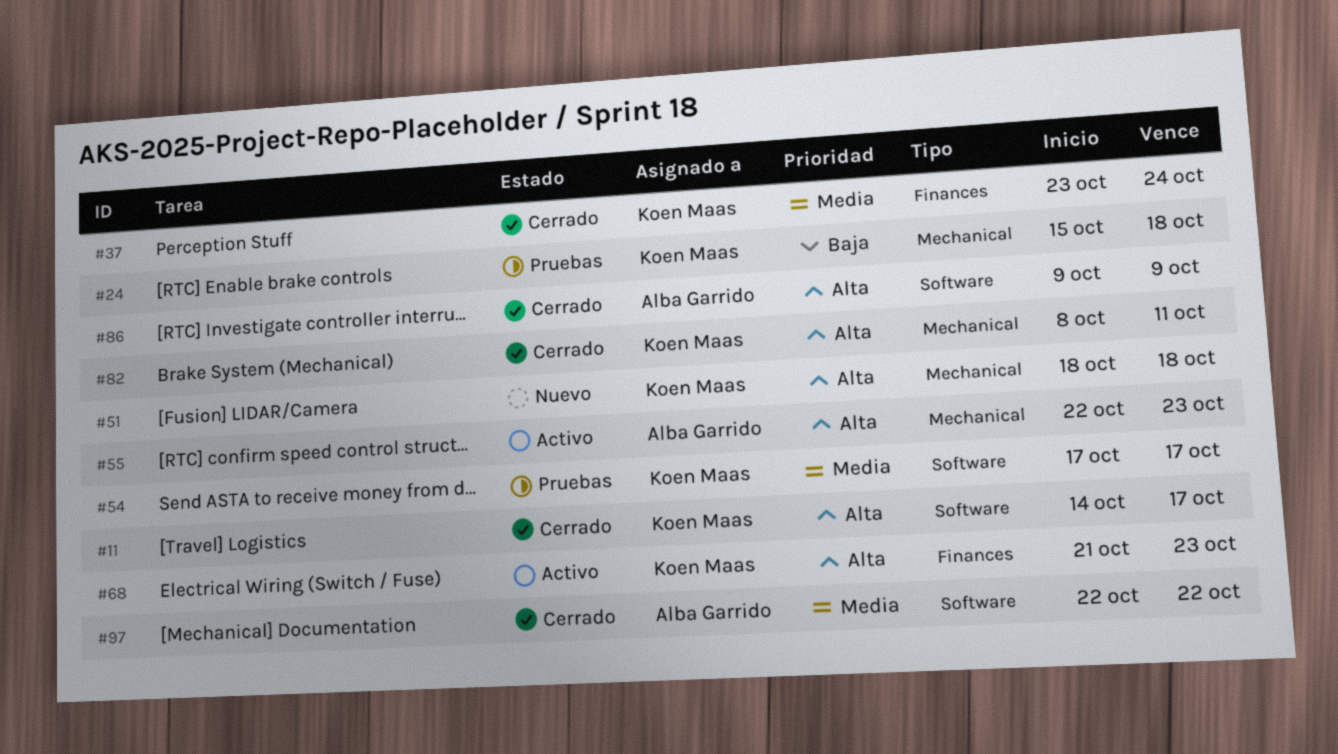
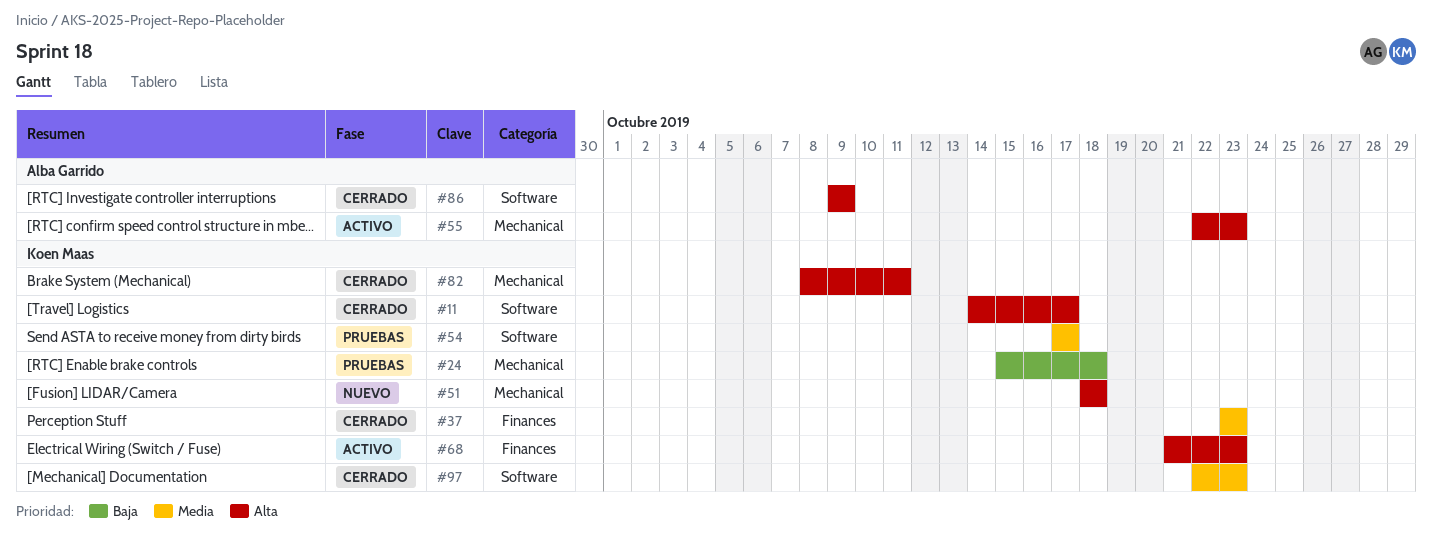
#37, due: Oct 24 -> Oct 23
#97, owner: Alba Garrido -> Koen Maas
#97, due: Oct 22 -> Oct 23

